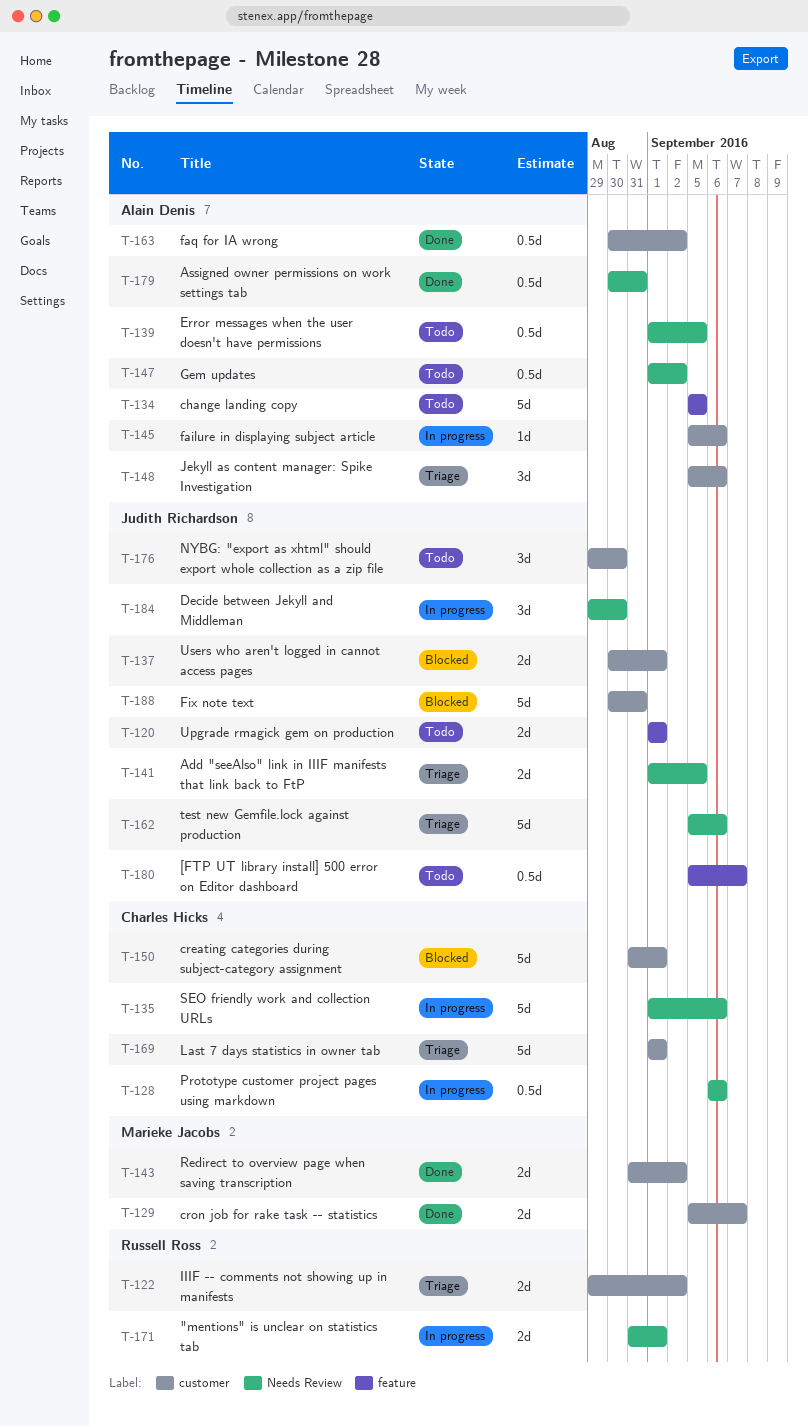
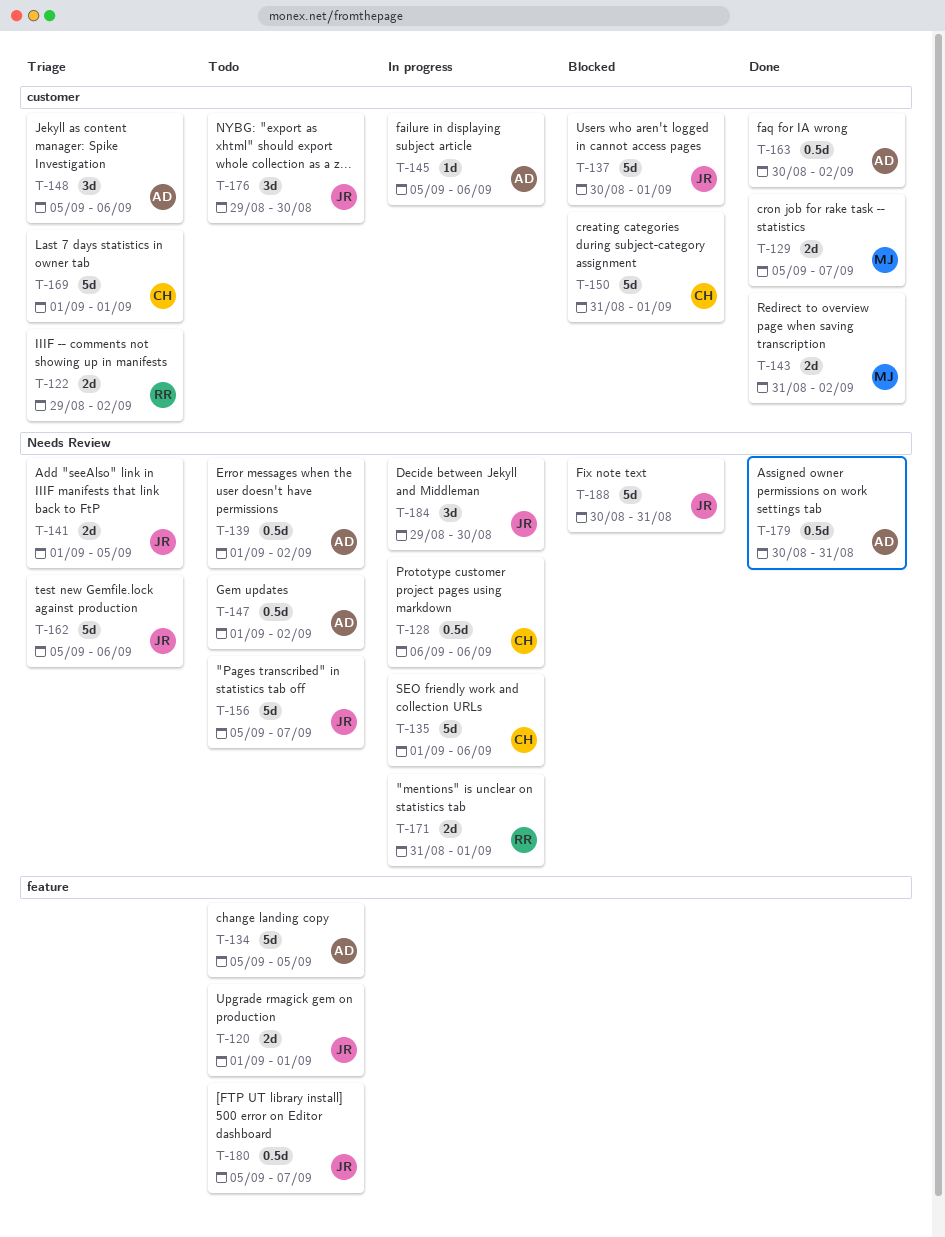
T-137, estimate: 2d -> 5d
T-139, due: Sep 5 -> Sep 2
T-156: none -> present
T-188, label: customer -> Needs Review

